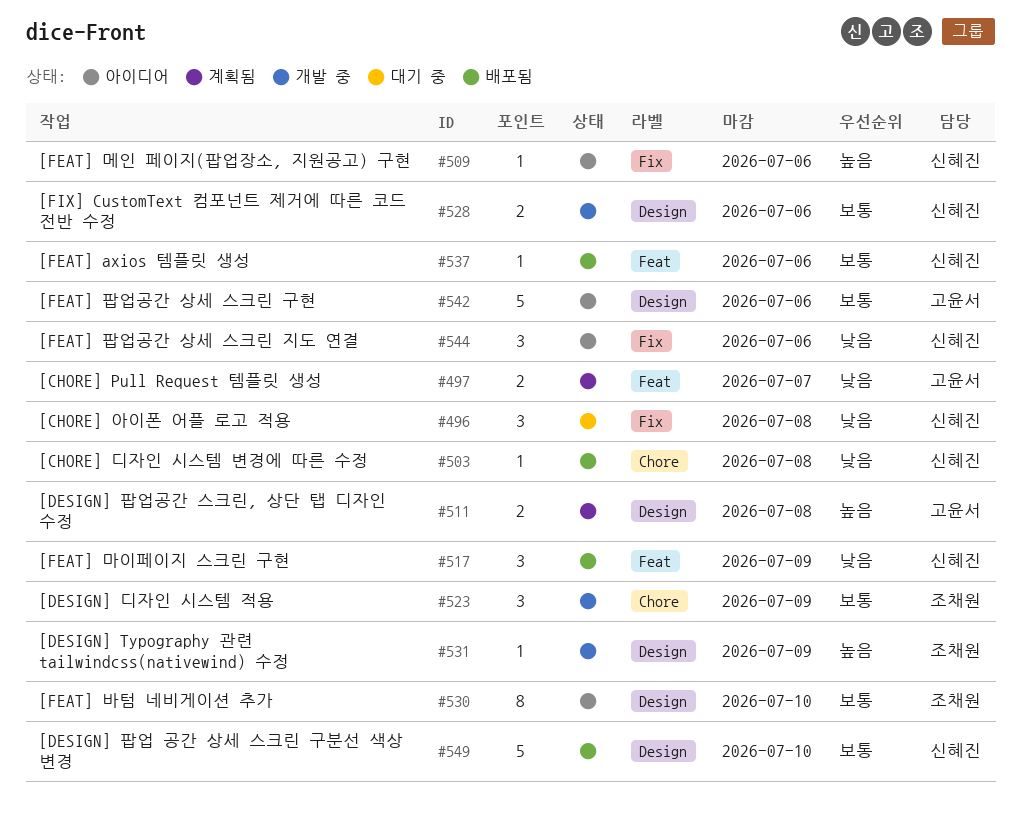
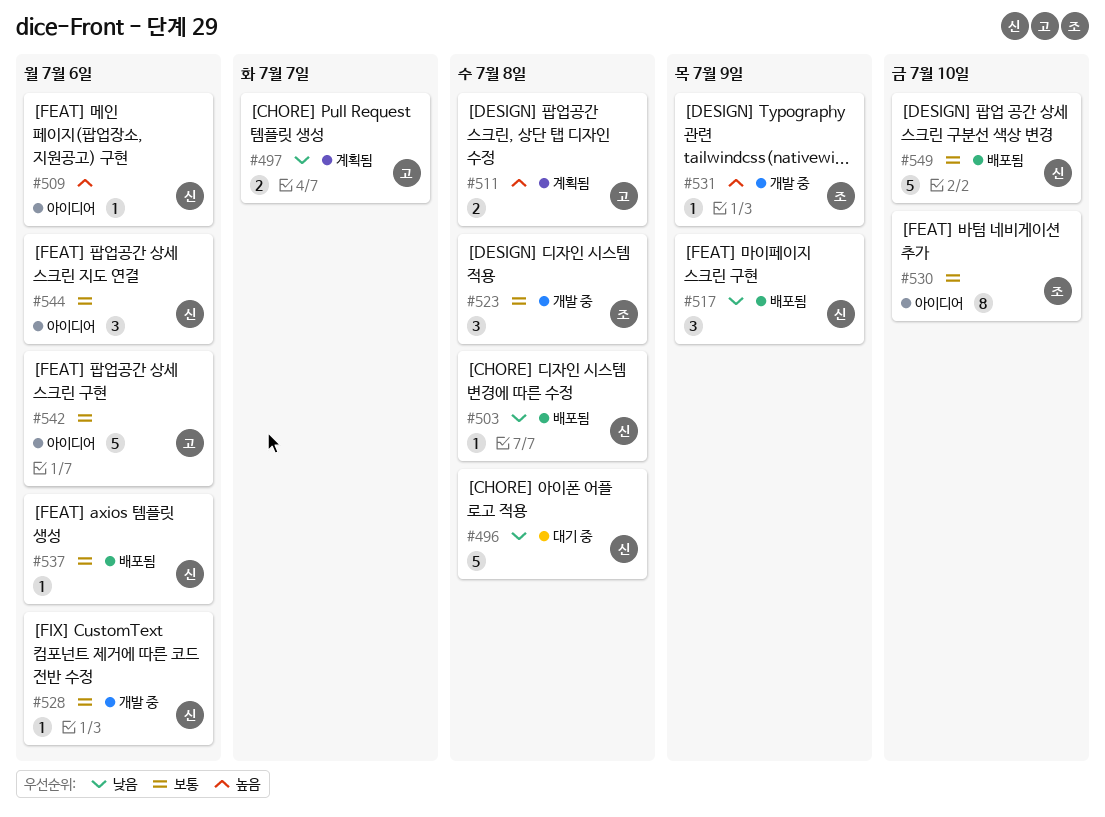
#496, estimate: 3 -> 5
#523, due: Jul 9 -> Jul 8
#528, estimate: 2 -> 1
#544, priority: 낮음 -> 보통

